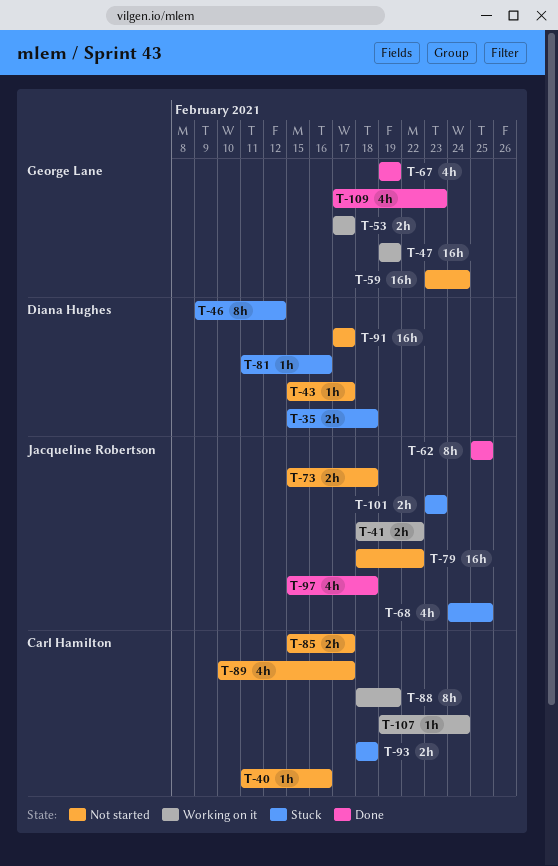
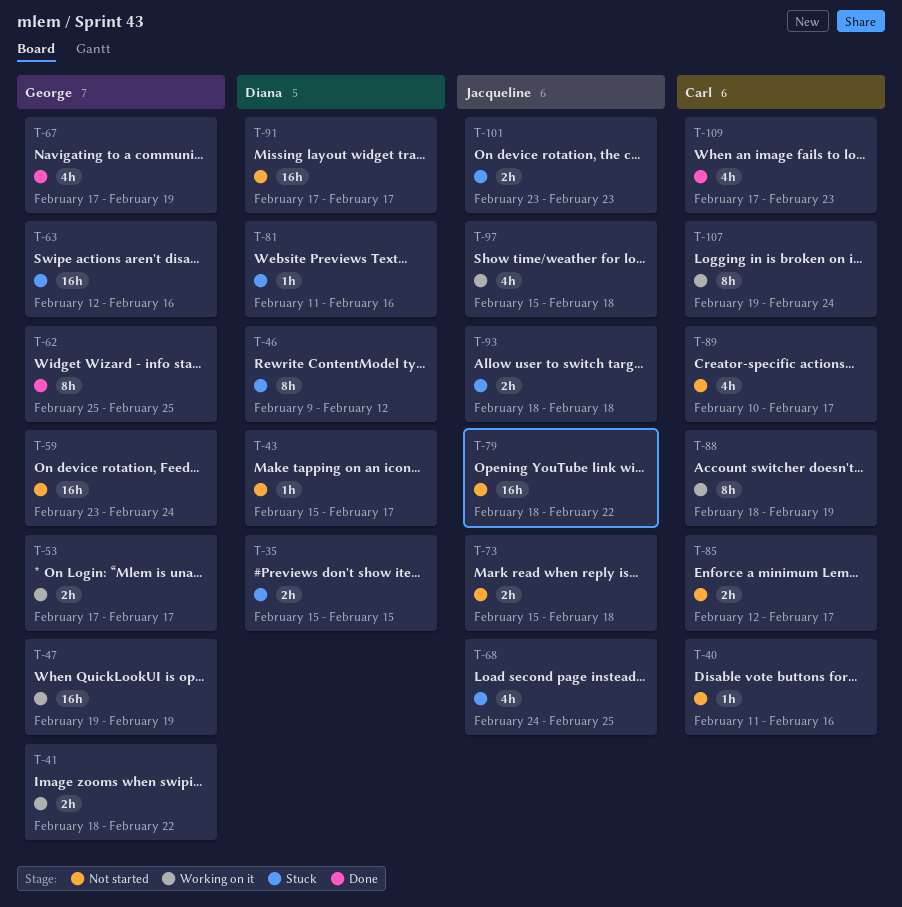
T-35, due: Feb 18 -> Feb 15
T-41, owner: Jacqueline Robertson -> George Lane
T-62, owner: Jacqueline Robertson -> George Lane
T-63: none -> present
T-67, start: Feb 19 -> Feb 17
T-85, start: Feb 15 -> Feb 12
T-93, owner: Carl Hamilton -> Jacqueline Robertson
T-97, status: Done -> Working on it
T-107, estimate: 1h -> 8h
T-109, owner: George Lane -> Carl Hamilton

